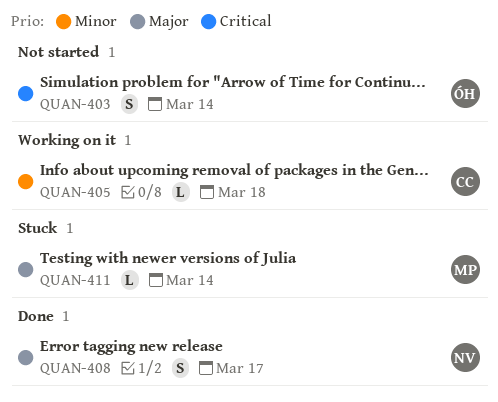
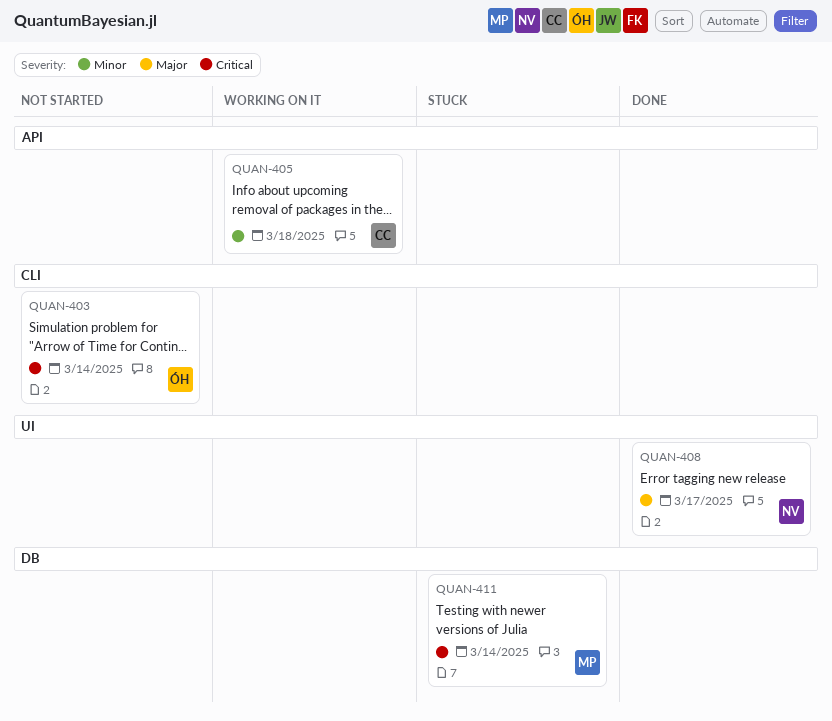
QUAN-411, priority: Major -> Critical

